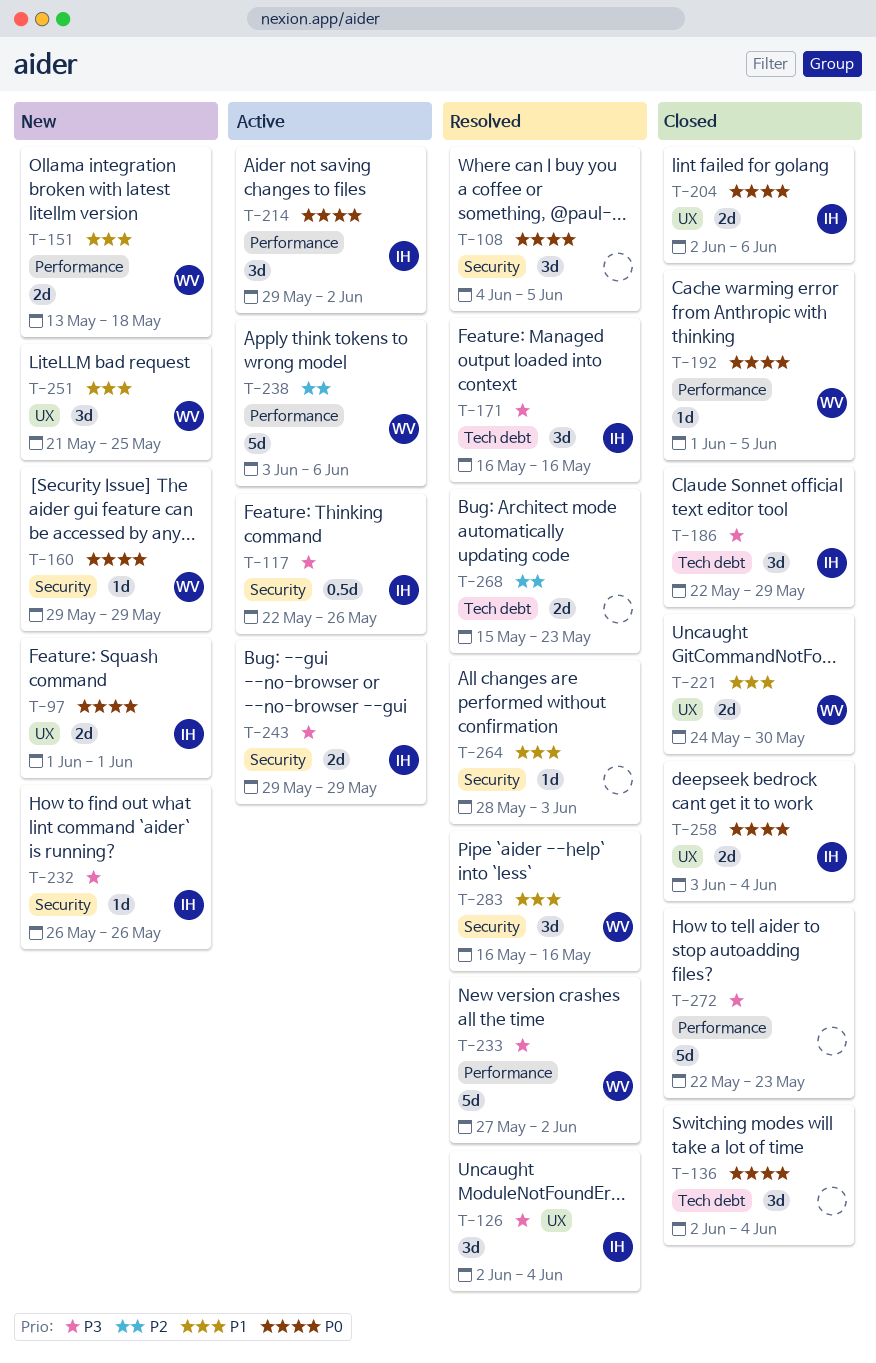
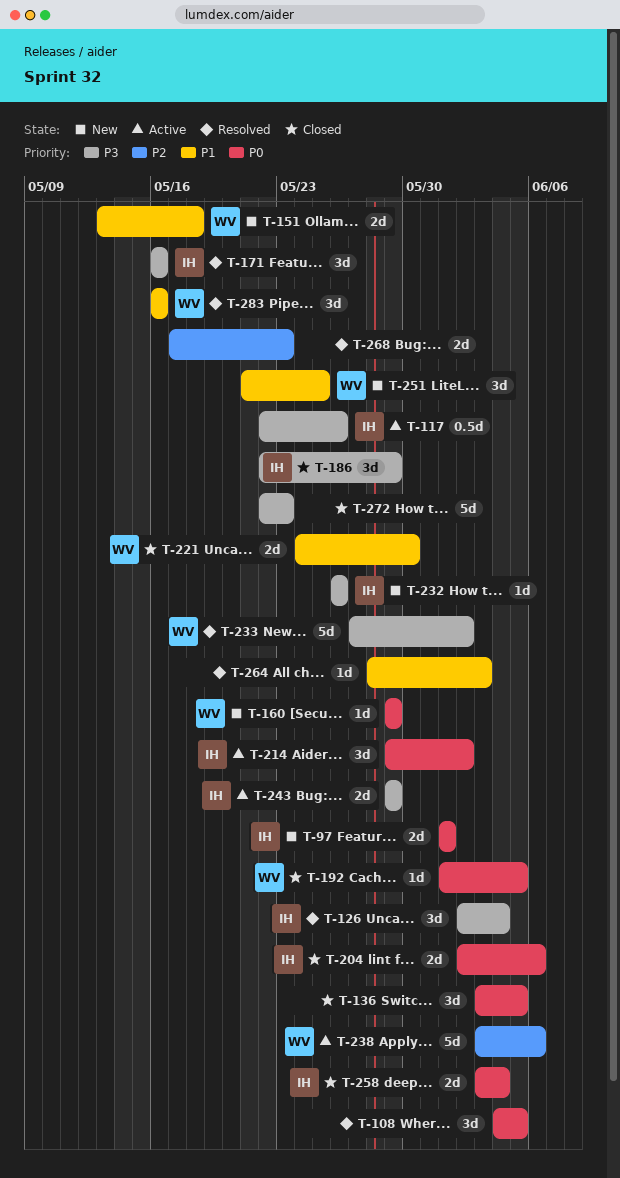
T-136, start: Jun 2 -> Jun 3
T-136, due: Jun 4 -> Jun 5
T-268, start: May 15 -> May 17

